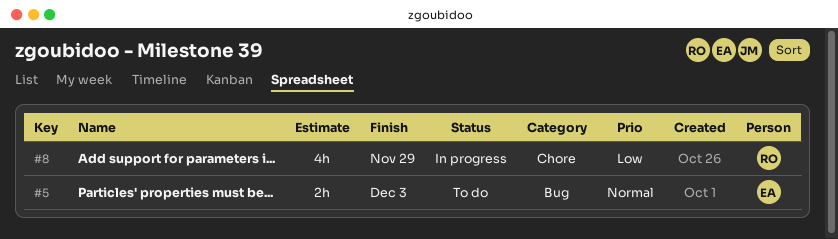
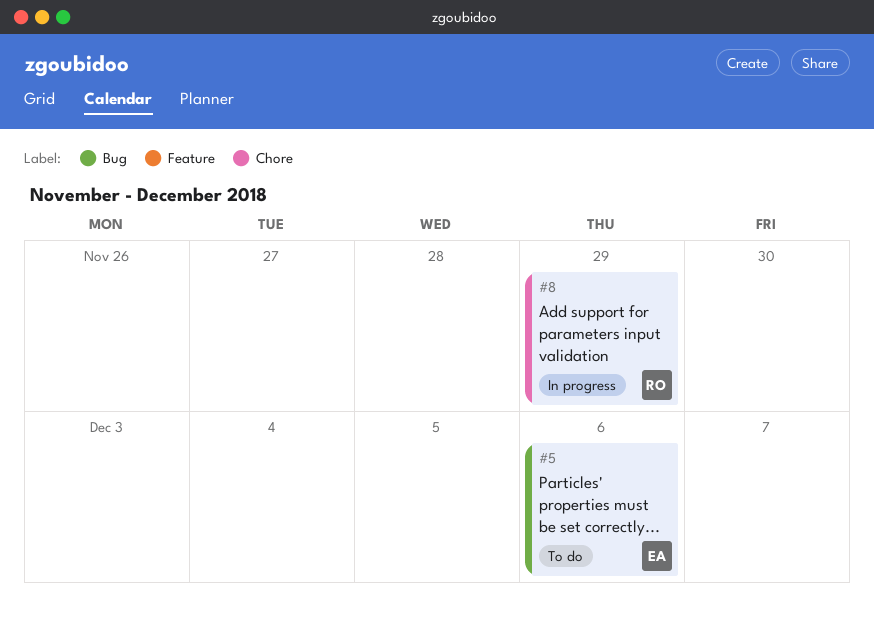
#5, due: Dec 3 -> Dec 6

